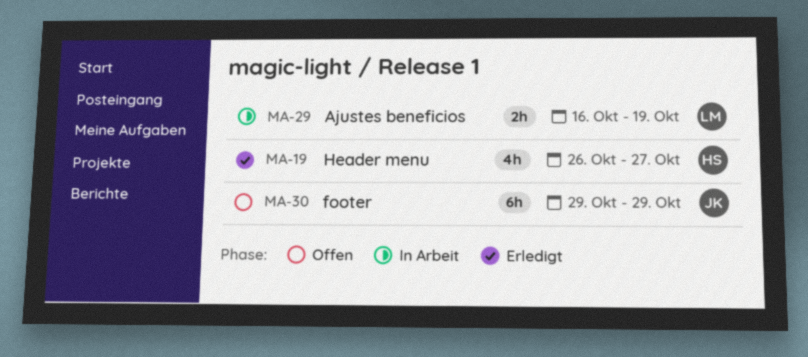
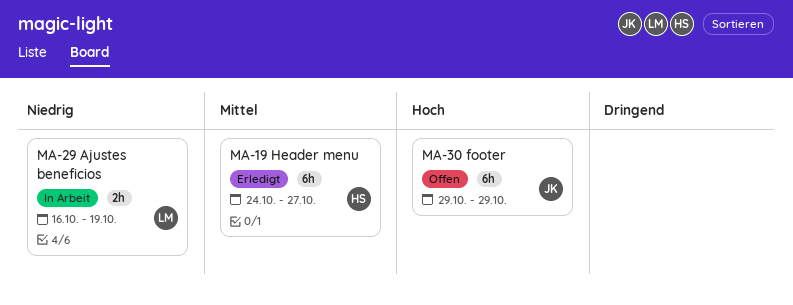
MA-19, estimate: 4h -> 6h
MA-19, start: Oct 26 -> Oct 24

